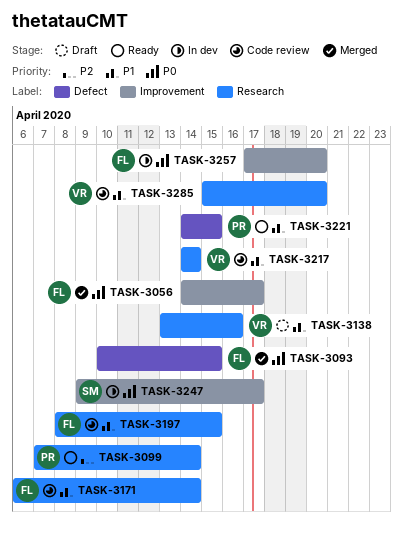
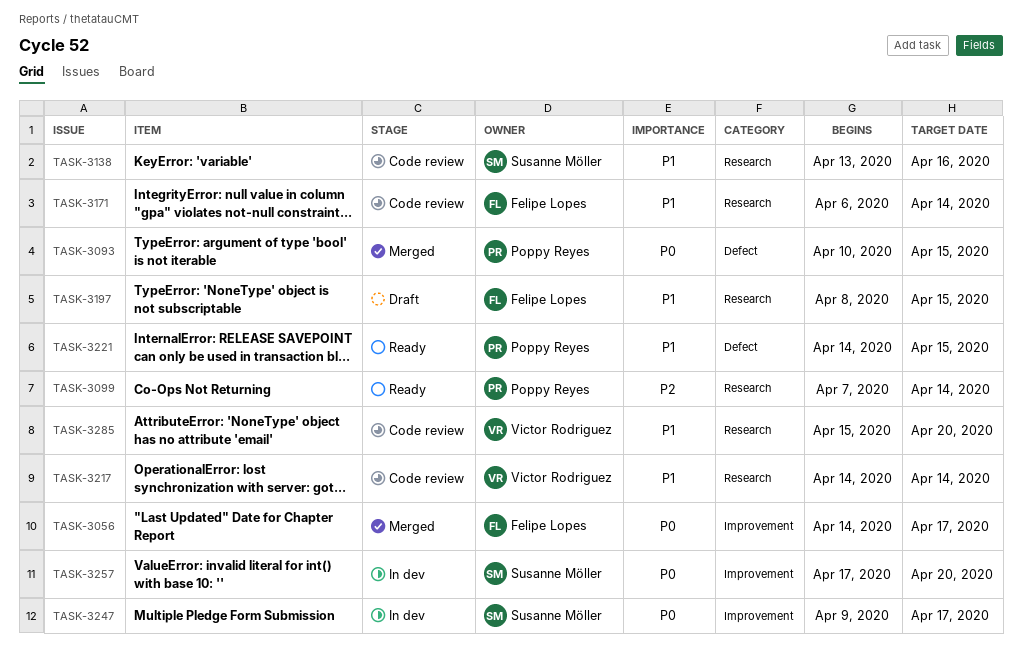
TASK-3093, owner: Felipe Lopes -> Poppy Reyes
TASK-3138, status: Draft -> Code review
TASK-3138, owner: Victor Rodriguez -> Susanne Möller
TASK-3197, status: Code review -> Draft
TASK-3257, owner: Felipe Lopes -> Susanne Möller

